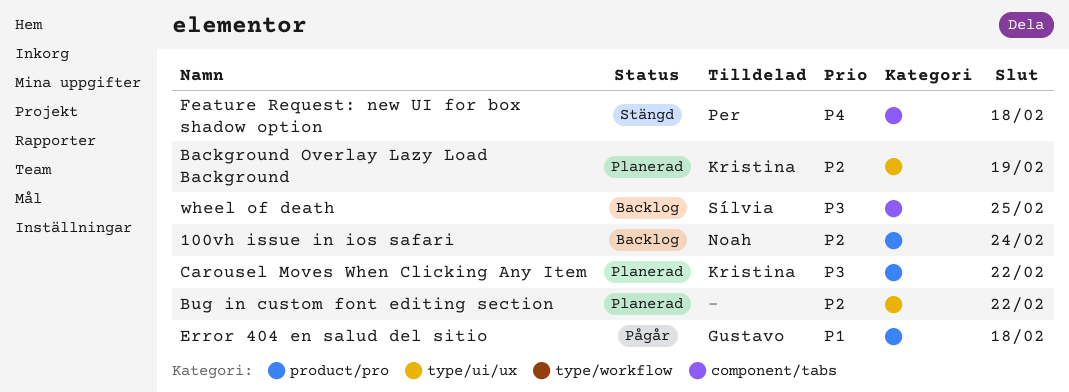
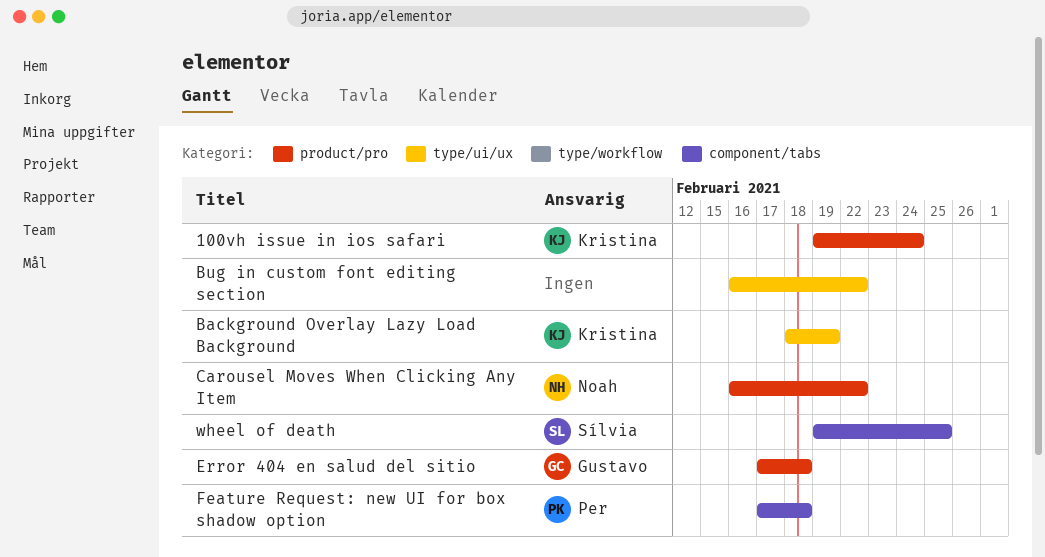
100vh issue in ios safari, owner: Noah -> Kristina
Carousel Moves When Clicking Any Item, owner: Kristina -> Noah

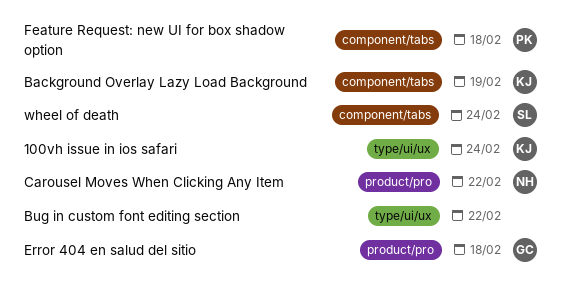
100vh issue in ios safari, label: product/pro -> type/ui/ux
Background Overlay Lazy Load Background, label: type/ui/ux -> component/tabs
wheel of death, due: Feb 25 -> Feb 24

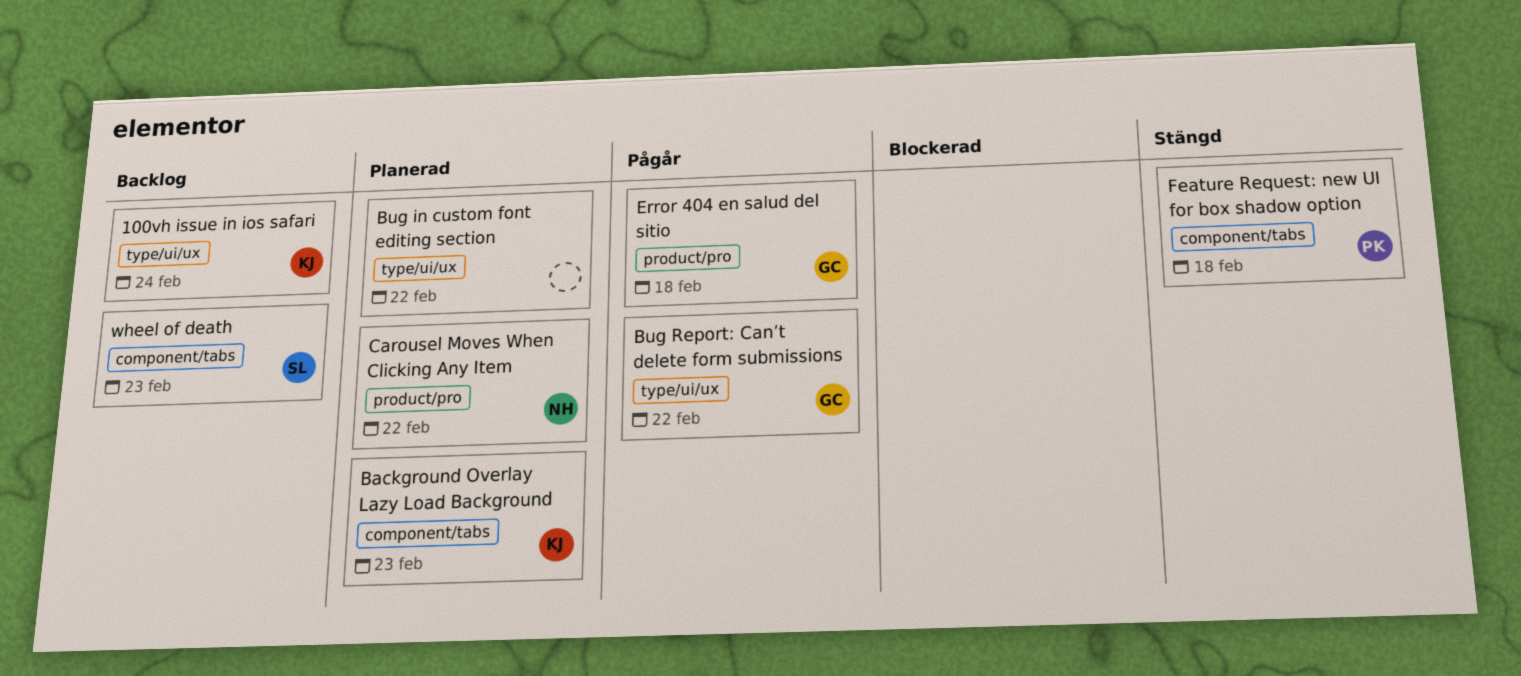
Background Overlay Lazy Load Background, due: Feb 19 -> Feb 23
Bug Report: Can’t delete form submissions: none -> present
wheel of death, due: Feb 24 -> Feb 23

